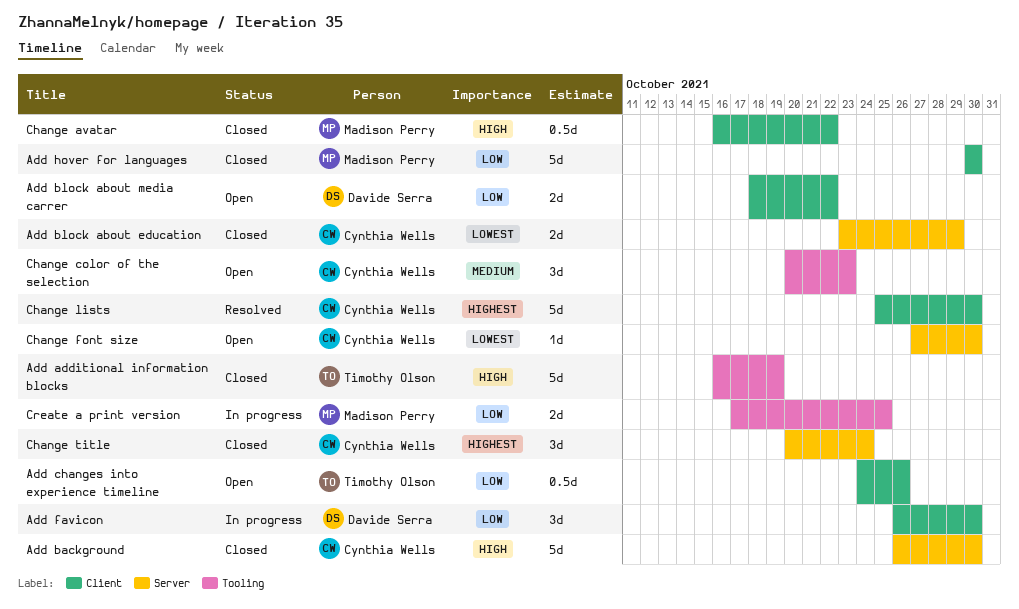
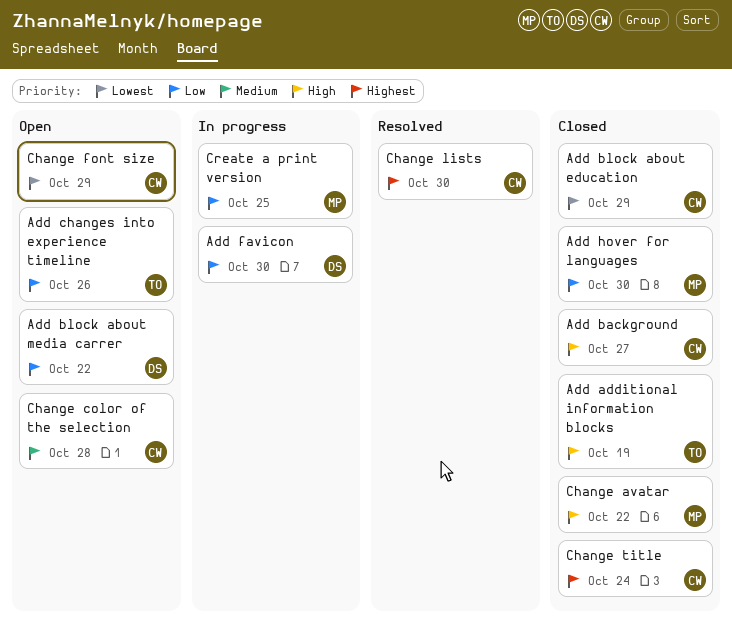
Add background, due: Oct 30 -> Oct 27
Change color of the selection, due: Oct 23 -> Oct 28
Change font size, due: Oct 30 -> Oct 29

